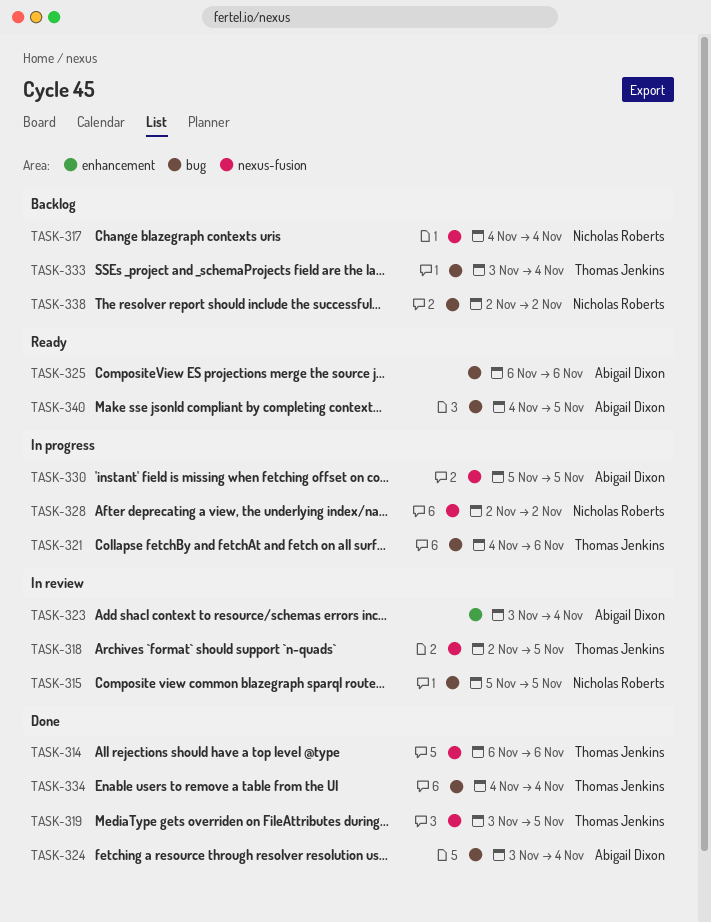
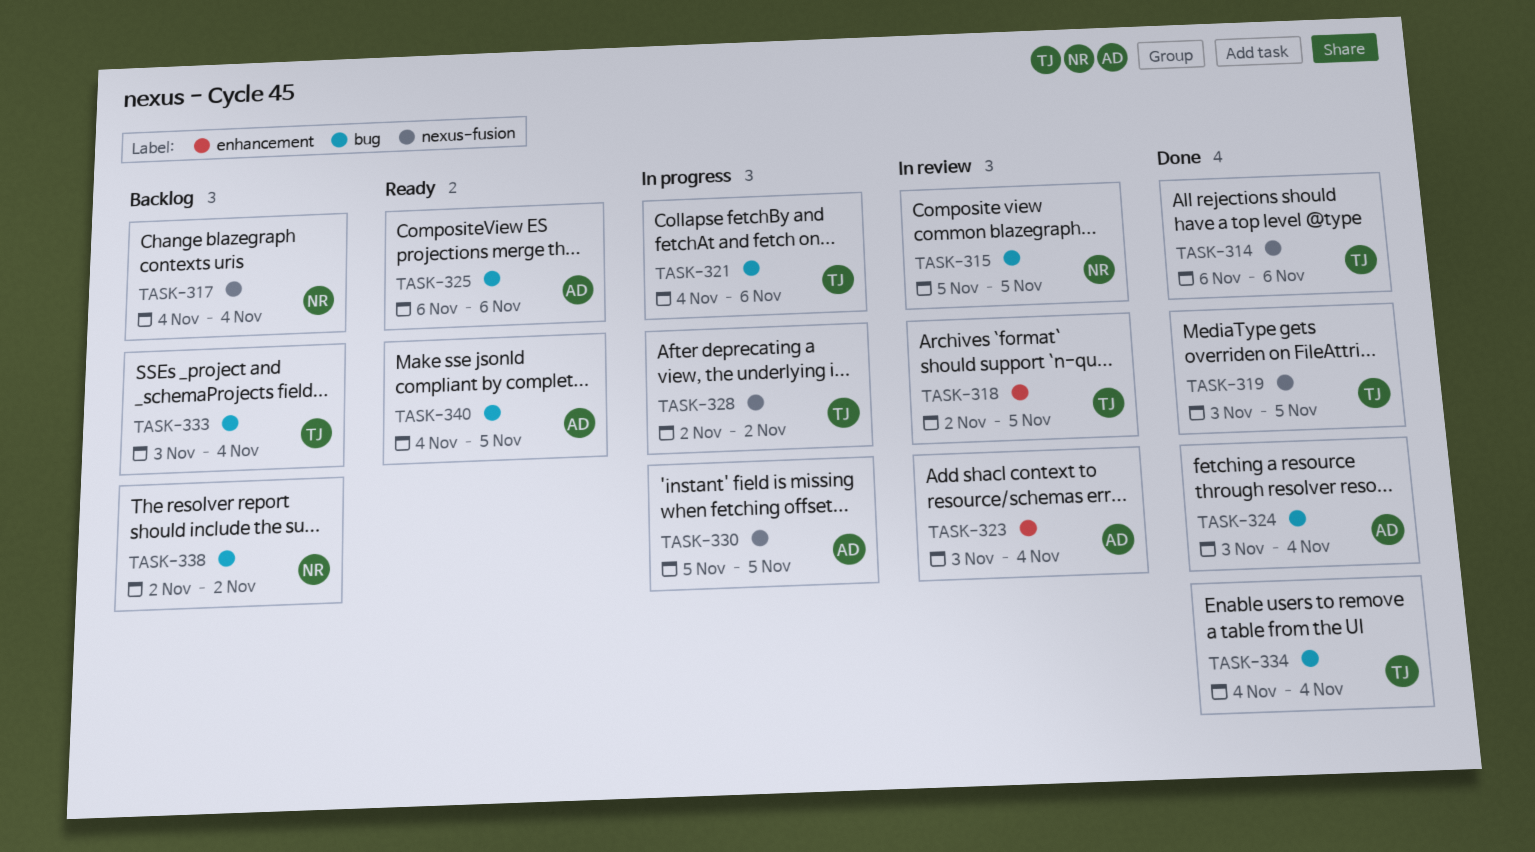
TASK-318, label: nexus-fusion -> enhancement
TASK-328, owner: Nicholas Roberts -> Thomas Jenkins

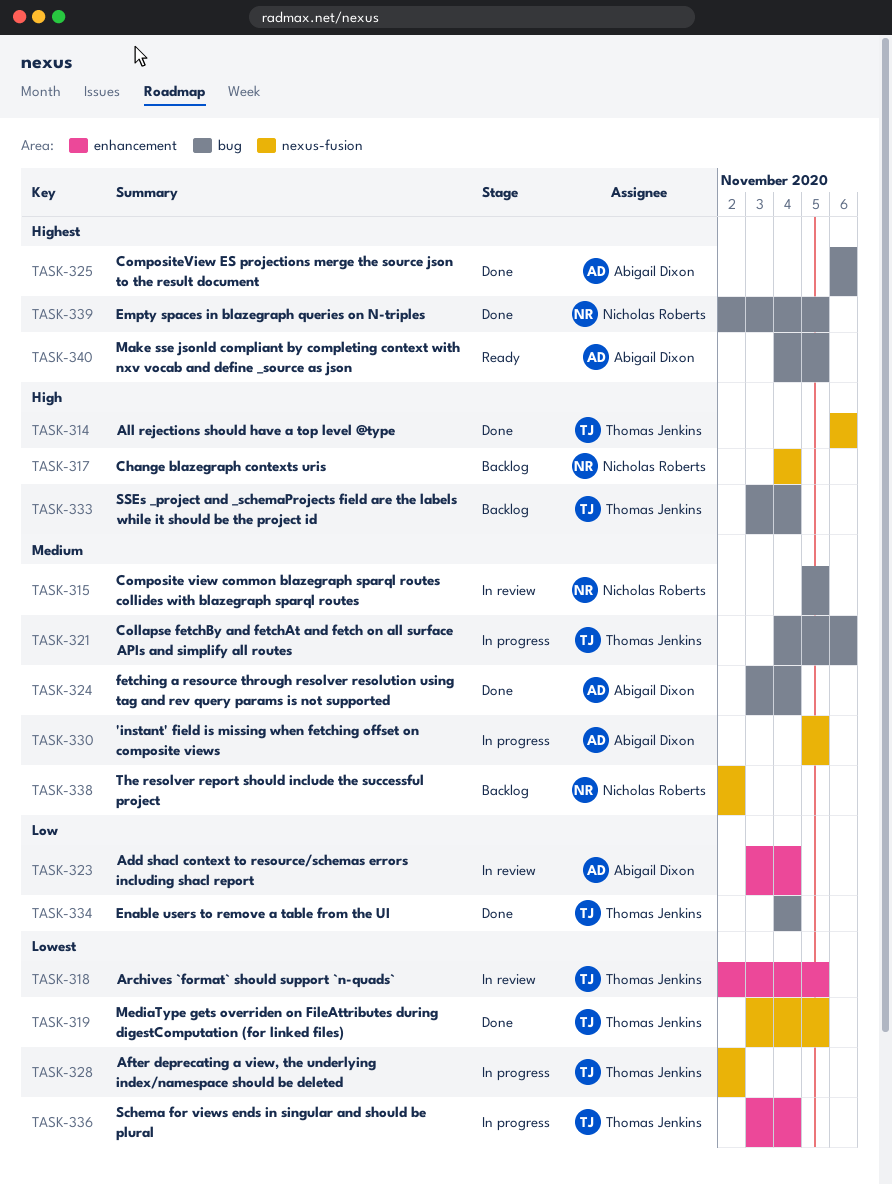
TASK-325, status: Ready -> Done
TASK-336: none -> present
TASK-338, label: bug -> nexus-fusion
TASK-339: none -> present

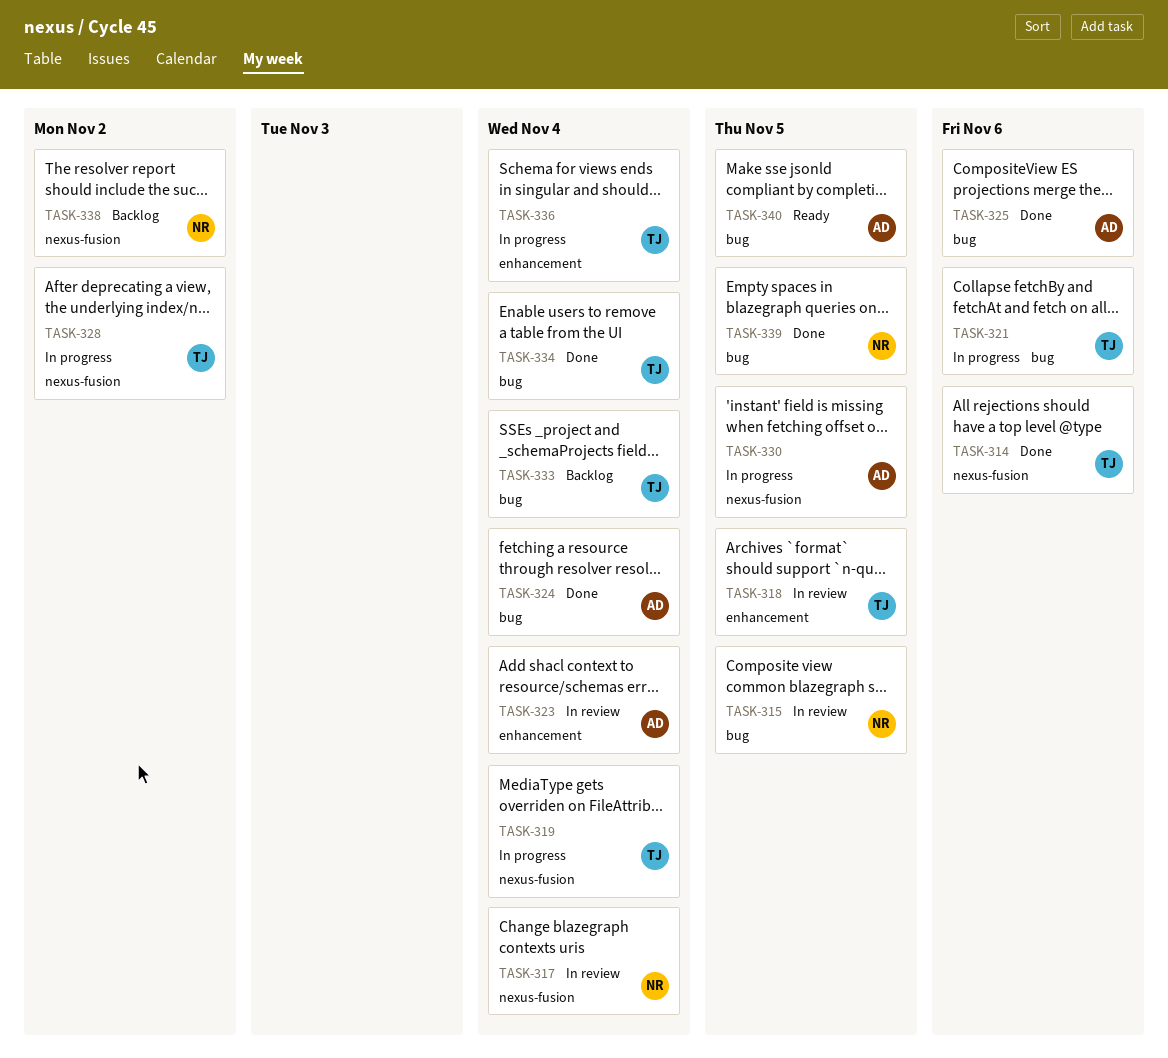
TASK-317, status: Backlog -> In review
TASK-319, status: Done -> In progress
TASK-319, due: Nov 5 -> Nov 4

